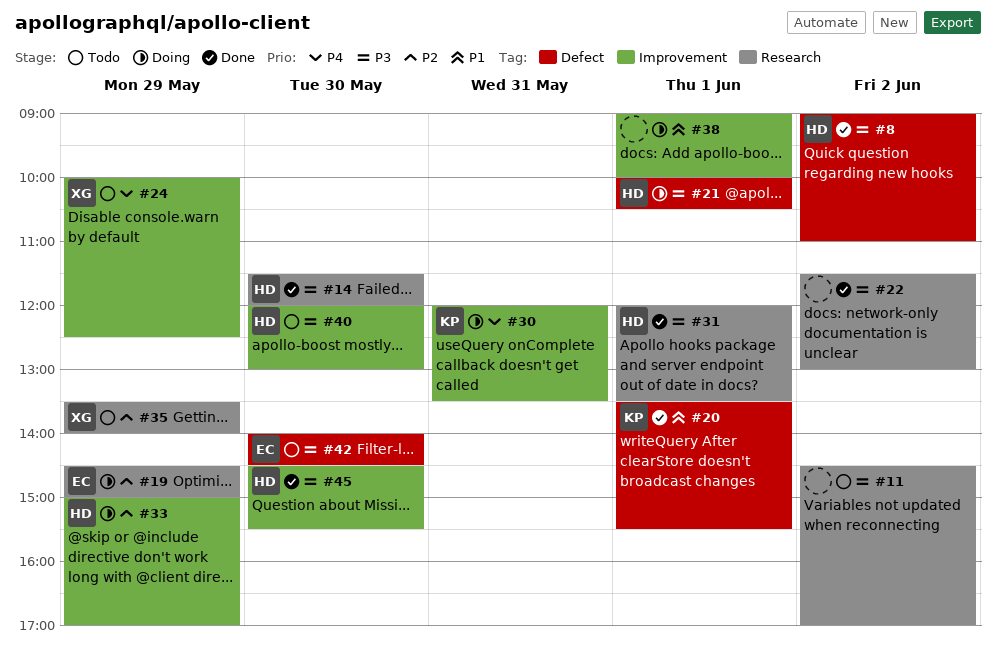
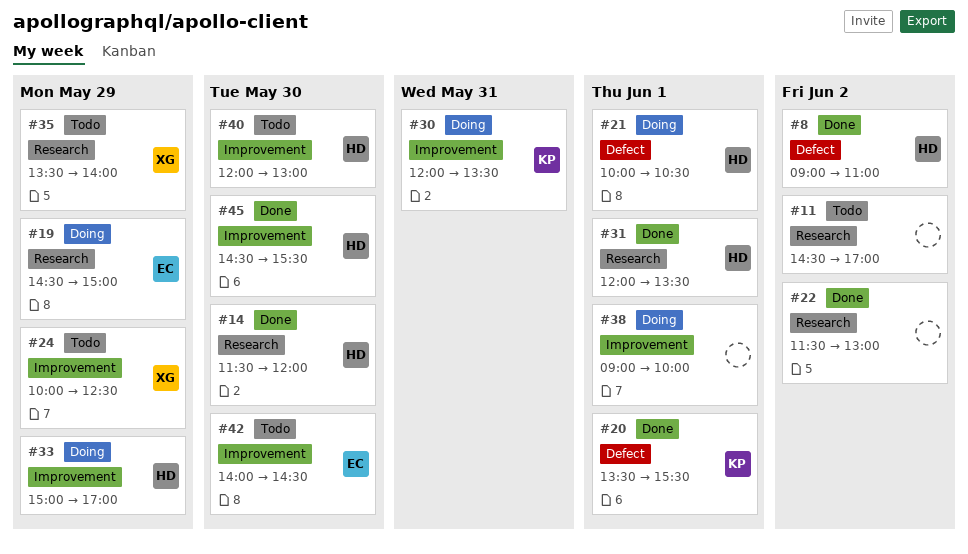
#42, label: Defect -> Improvement

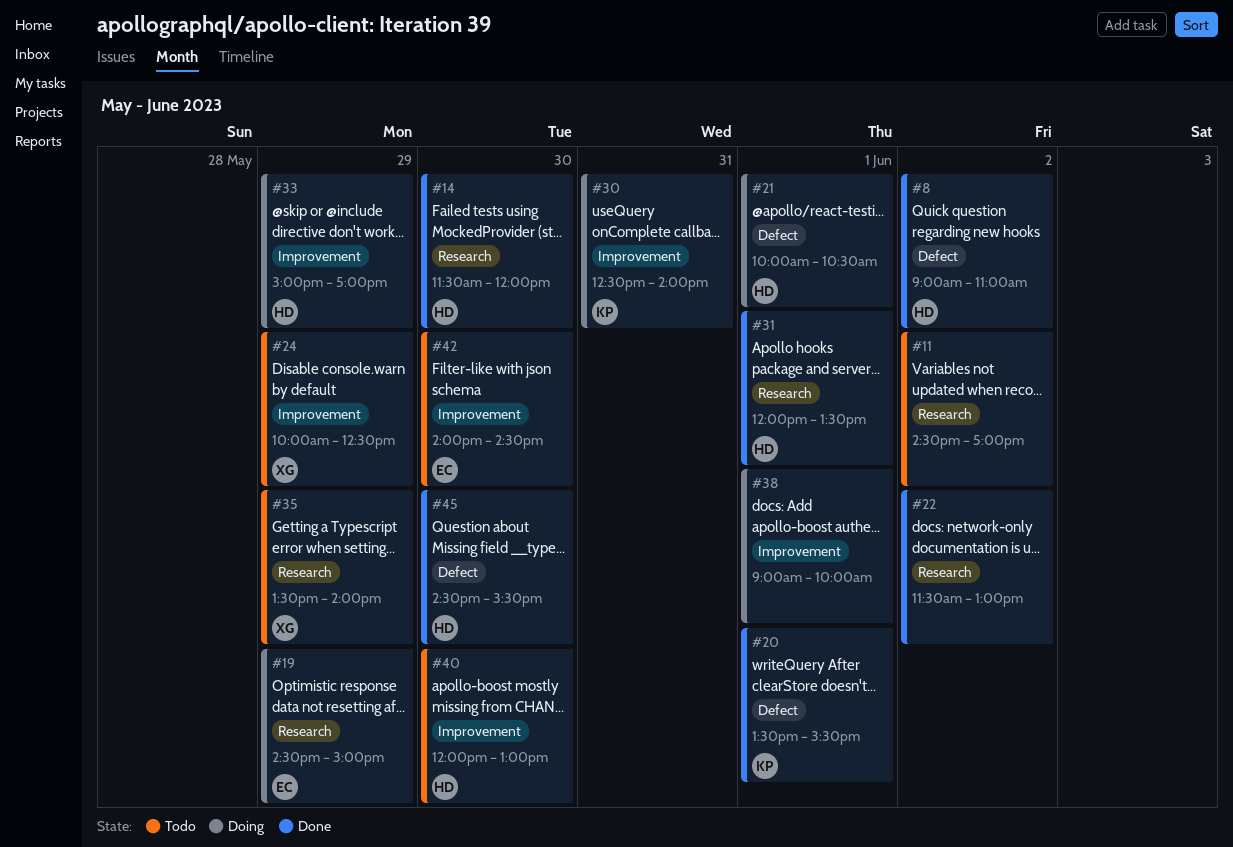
#30, begins: 12:00 -> 12:30
#30, ends: 13:30 -> 14:00
#45, label: Improvement -> Defect

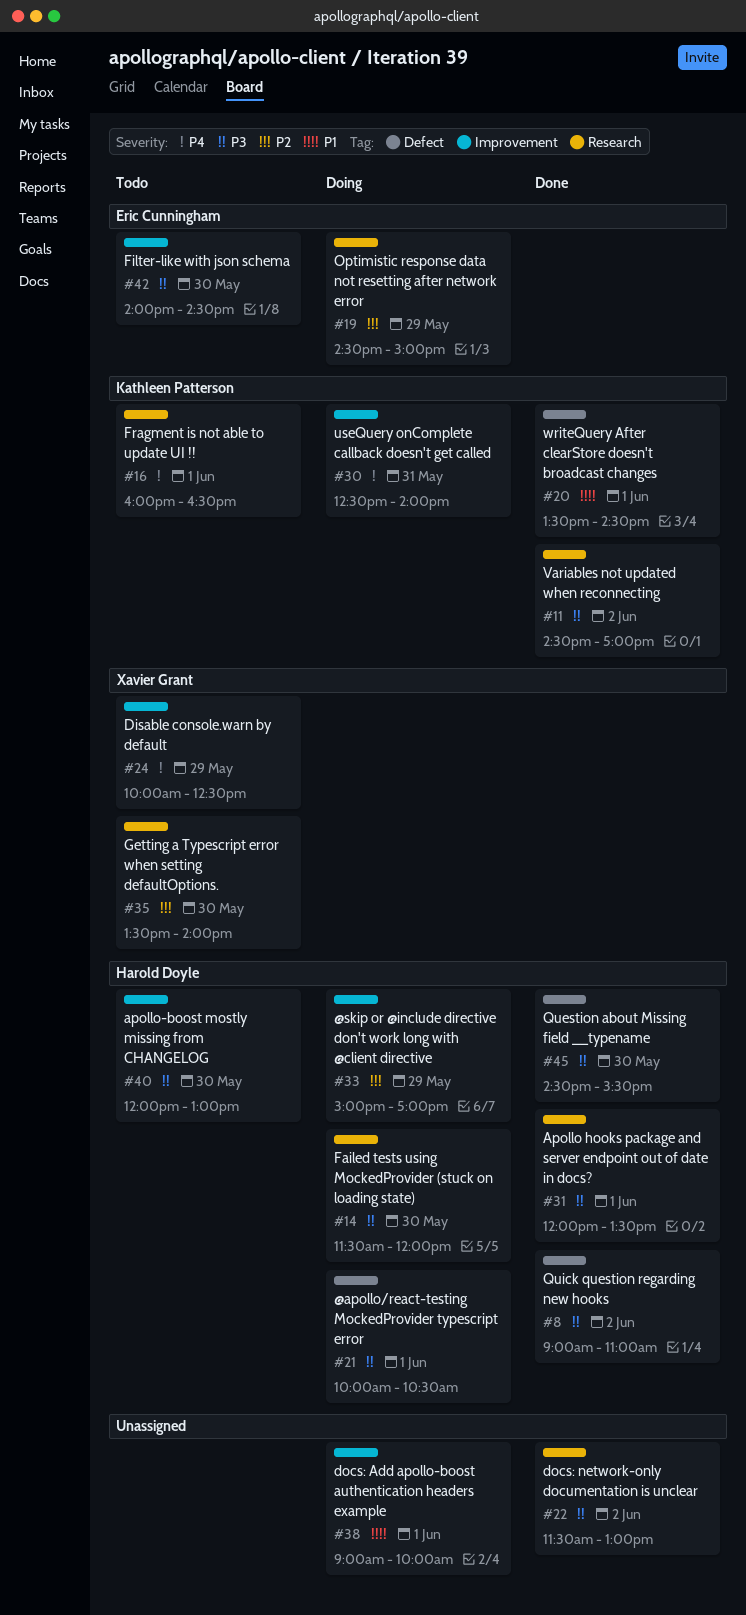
#11, status: Todo -> Done
#11, owner: none -> Kathleen Patterson
#14, status: Done -> Doing
#16: none -> present
#20, ends: 15:30 -> 14:30
#35, day: May 29 -> May 30

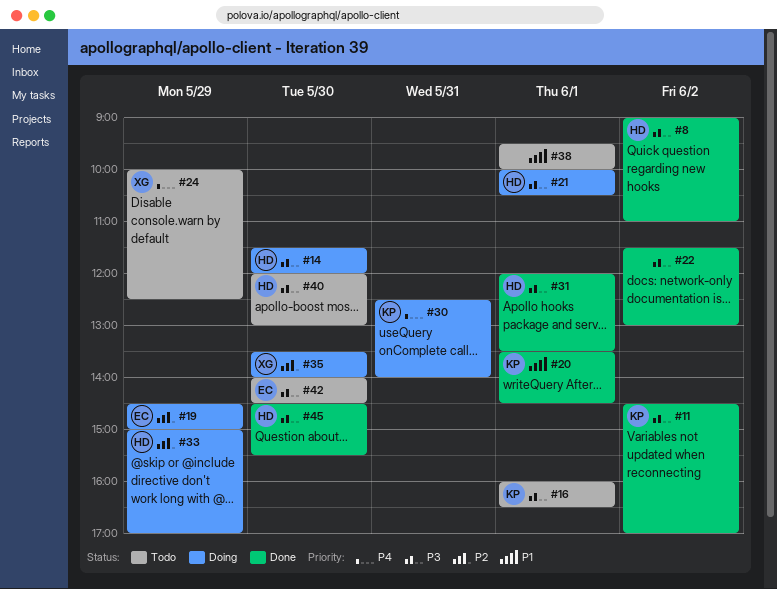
#16, priority: P4 -> P3
#35, status: Todo -> Doing
#38, status: Doing -> Todo
#38, begins: 09:00 -> 09:30

